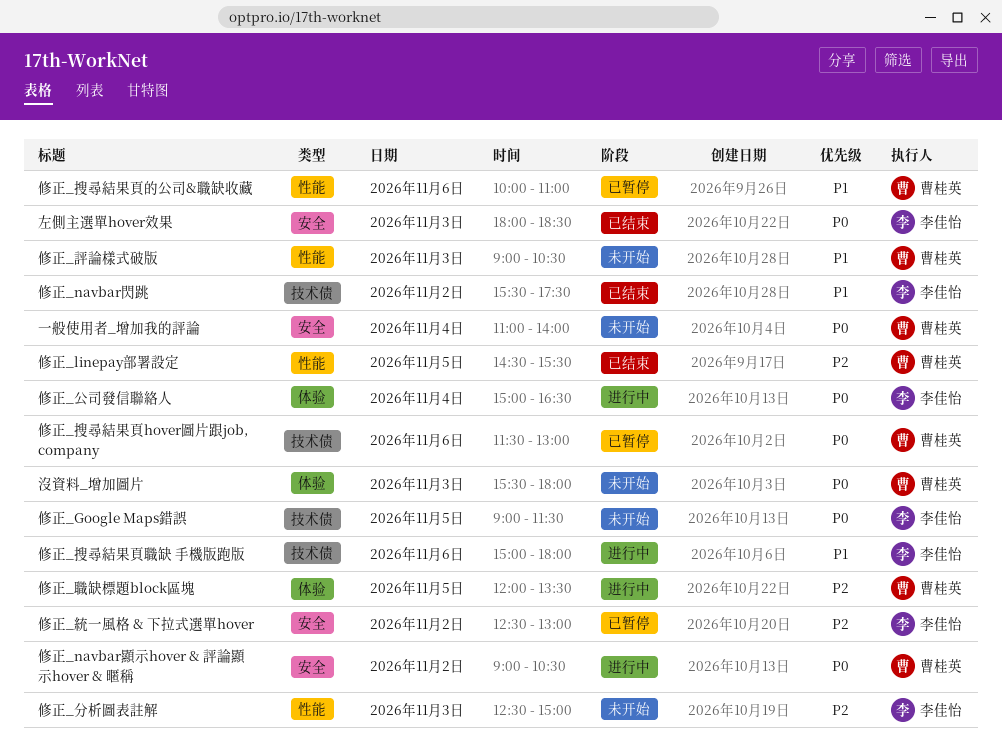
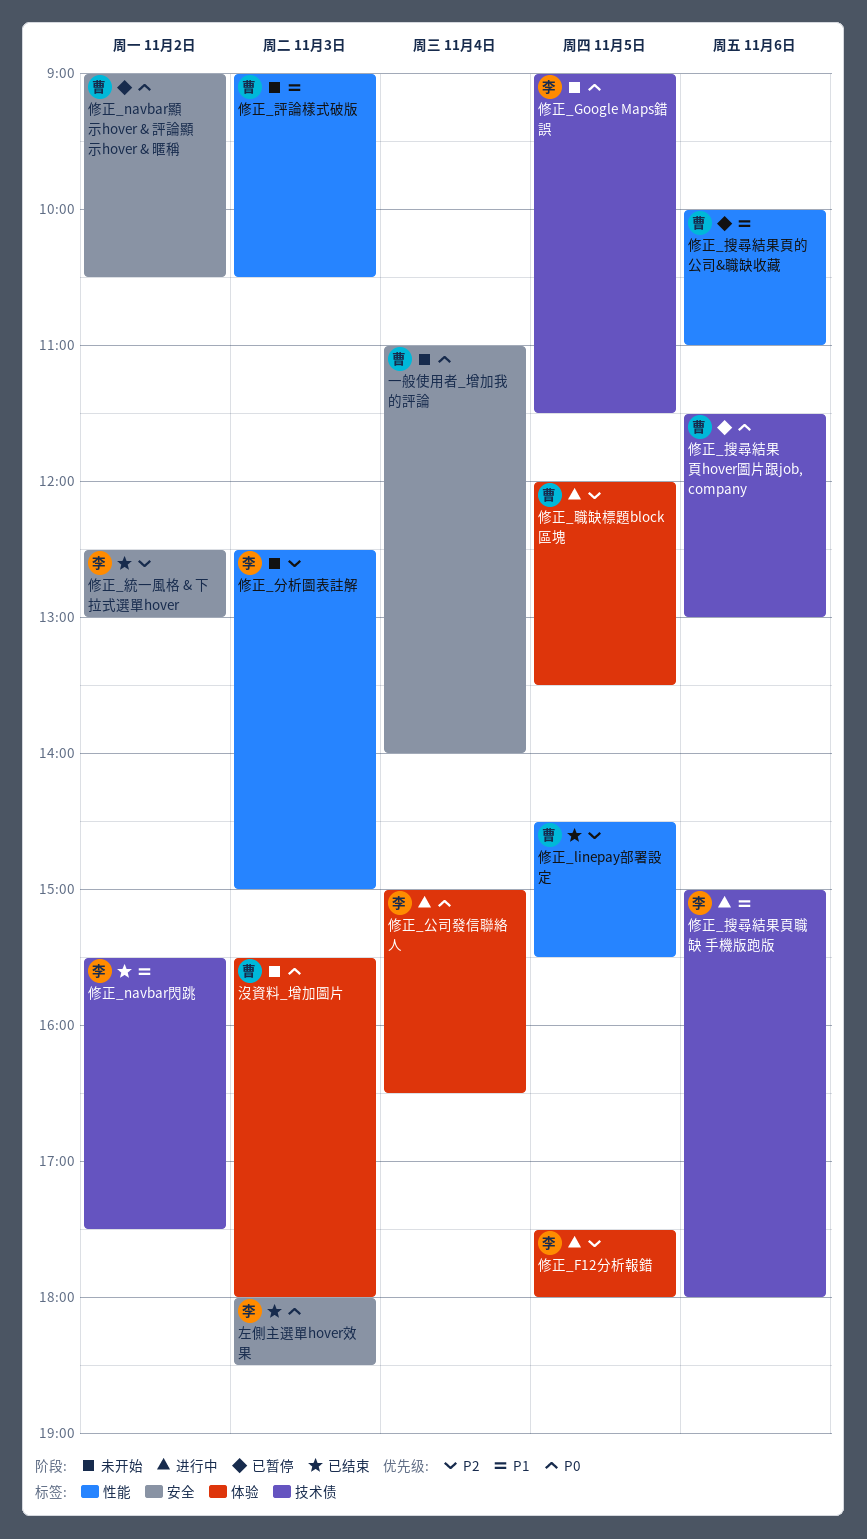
修正_F12分析報錯: none -> present
修正_navbar顯示hover & 評論顯示hover & 暱稱, status: 进行中 -> 已暂停
修正_統一風格 & 下拉式選單hover, status: 已暂停 -> 已结束

